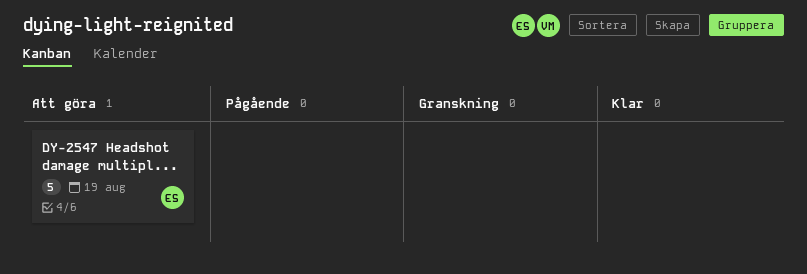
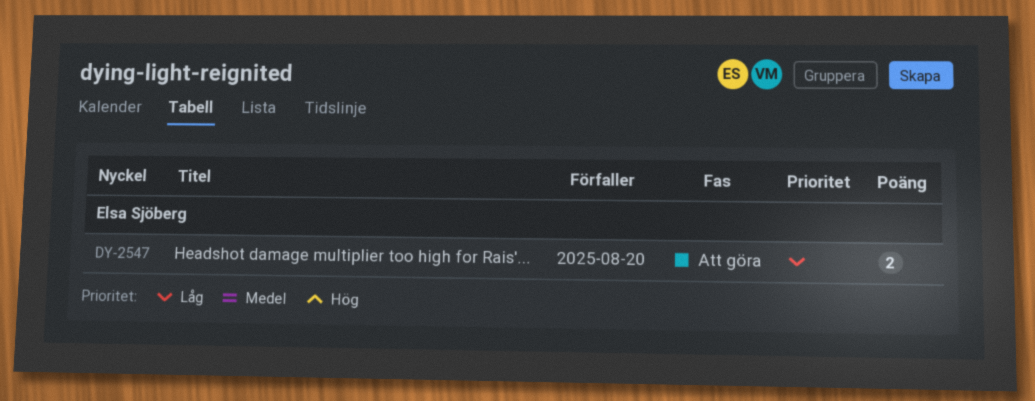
DY-2547, estimate: 5 -> 2
DY-2547, due: Aug 19 -> Aug 20

